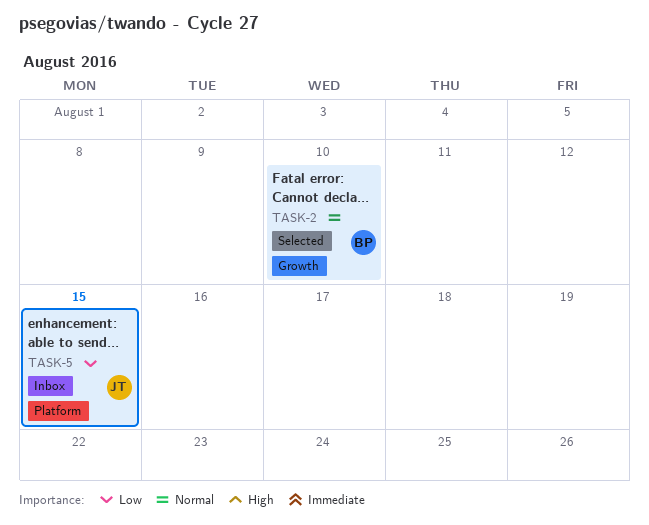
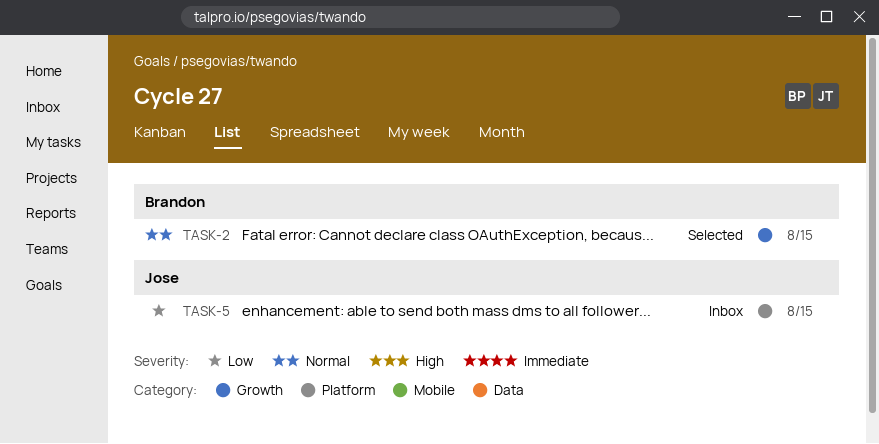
TASK-2, due: Aug 10 -> Aug 15

